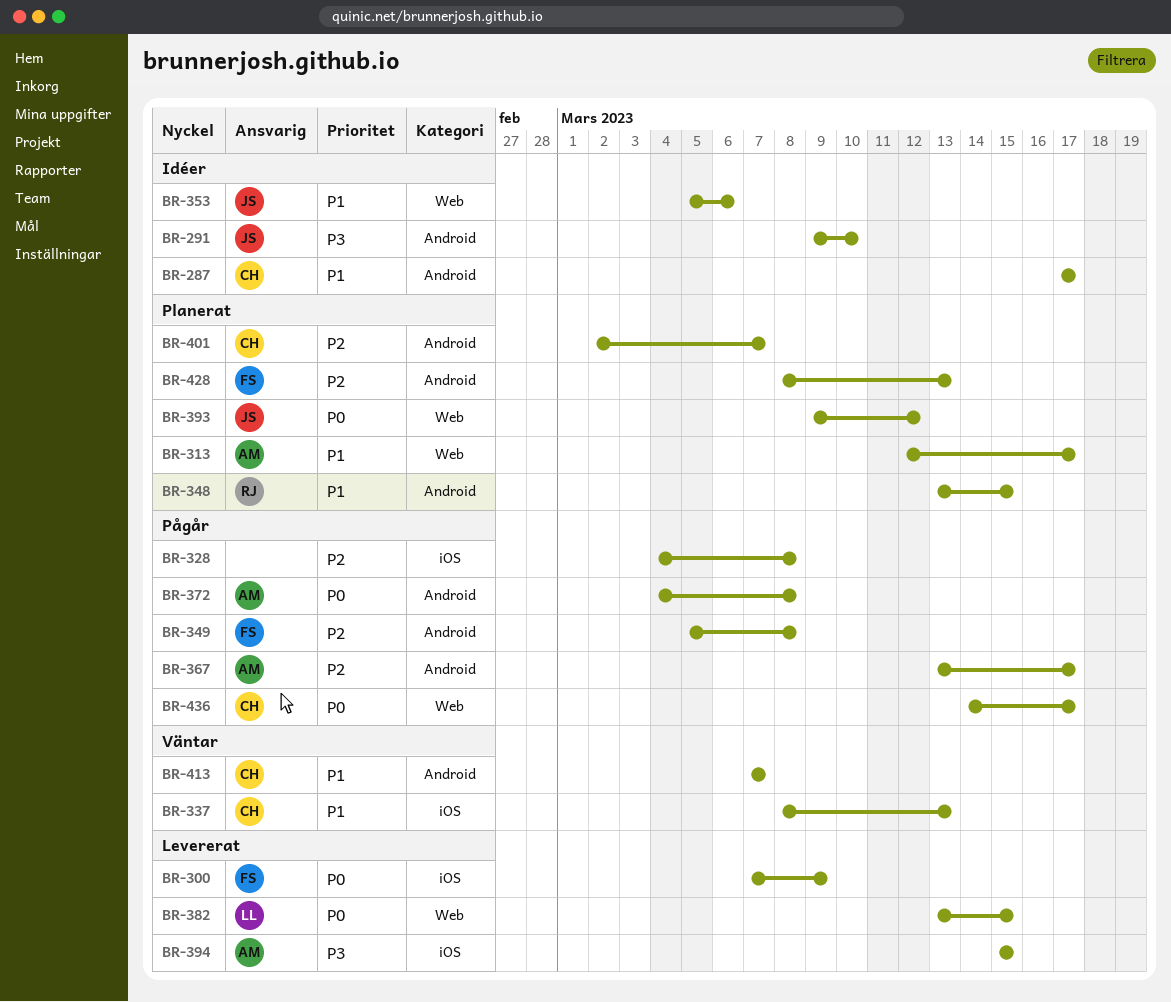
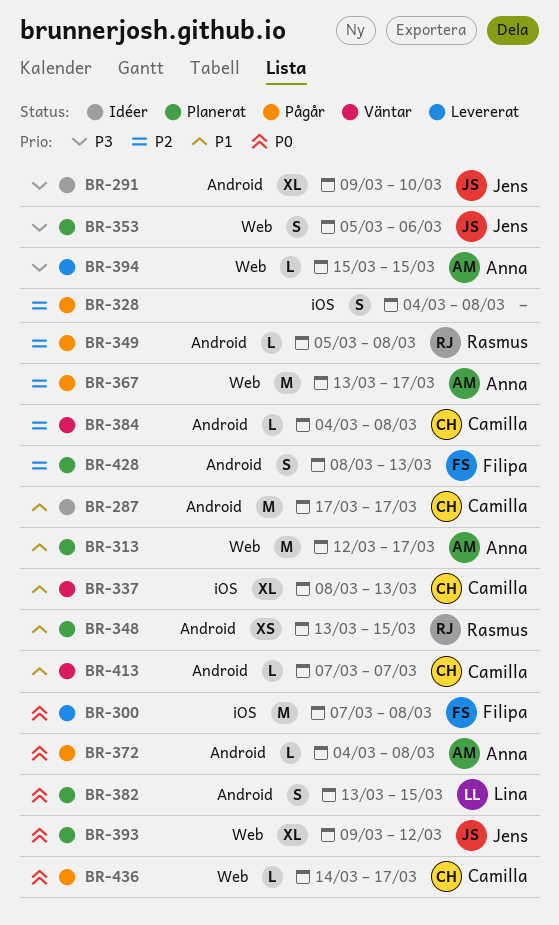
BR-300, due: Mar 9 -> Mar 8
BR-349, owner: Filipa -> Rasmus
BR-353, status: Idéer -> Planerat
BR-353, priority: P1 -> P3
BR-367, label: Android -> Web
BR-382, status: Levererat -> Planerat
BR-382, label: Web -> Android
BR-384: none -> present
BR-394, label: iOS -> Web
BR-401: present -> none

